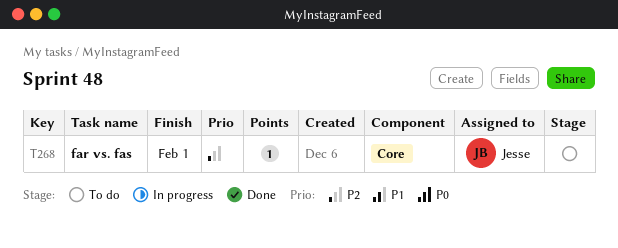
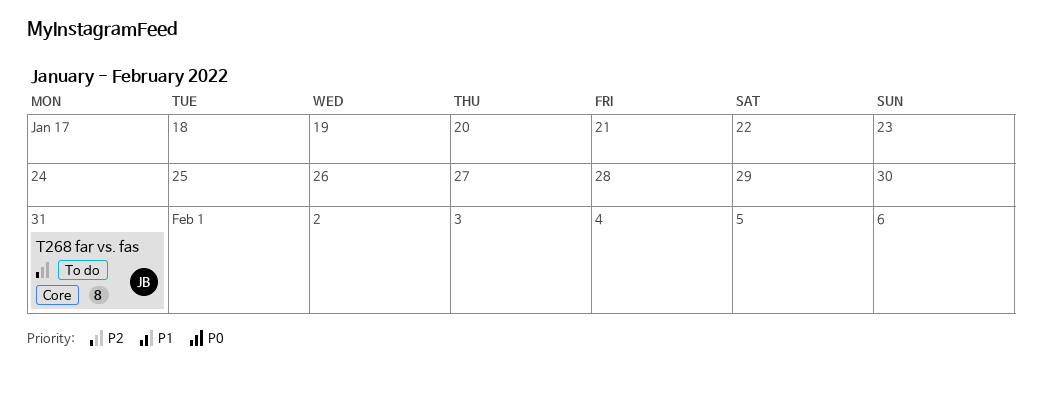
T268, estimate: 1 -> 8
T268, due: Feb 1 -> Jan 31

